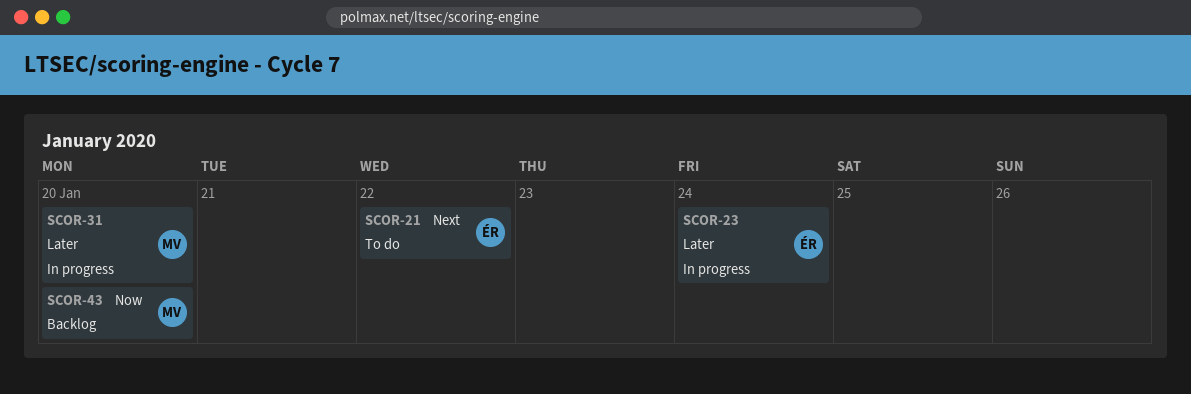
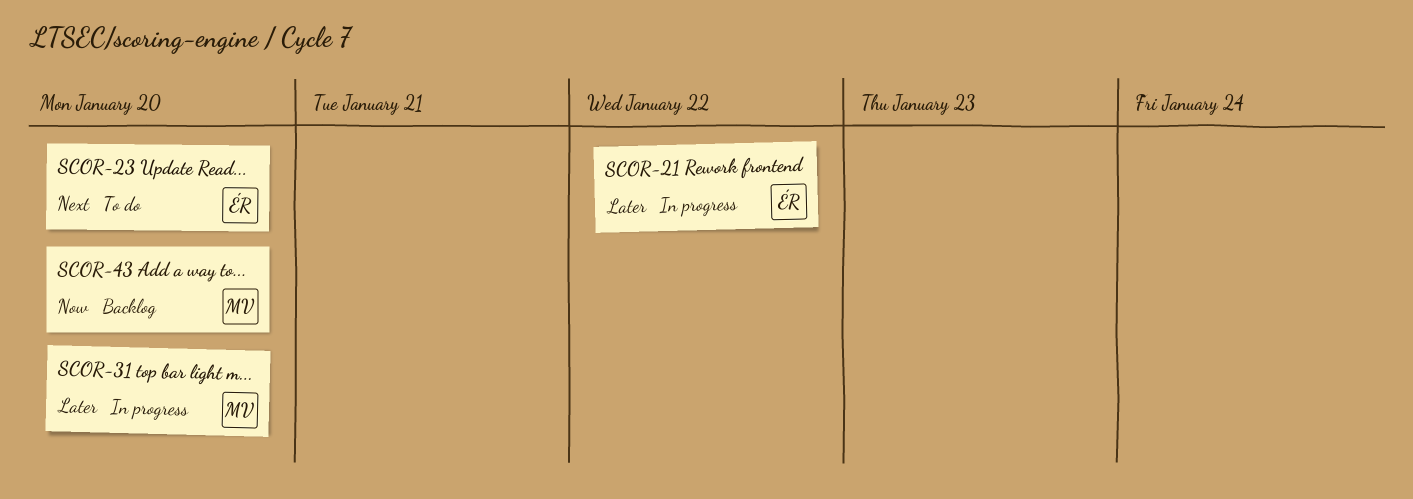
SCOR-21, status: To do -> In progress
SCOR-21, priority: Next -> Later
SCOR-23, status: In progress -> To do
SCOR-23, priority: Later -> Next
SCOR-23, due: Jan 24 -> Jan 20

